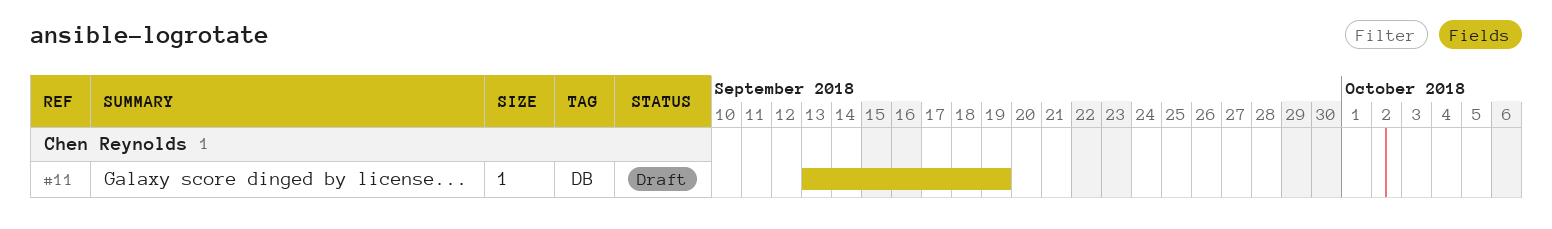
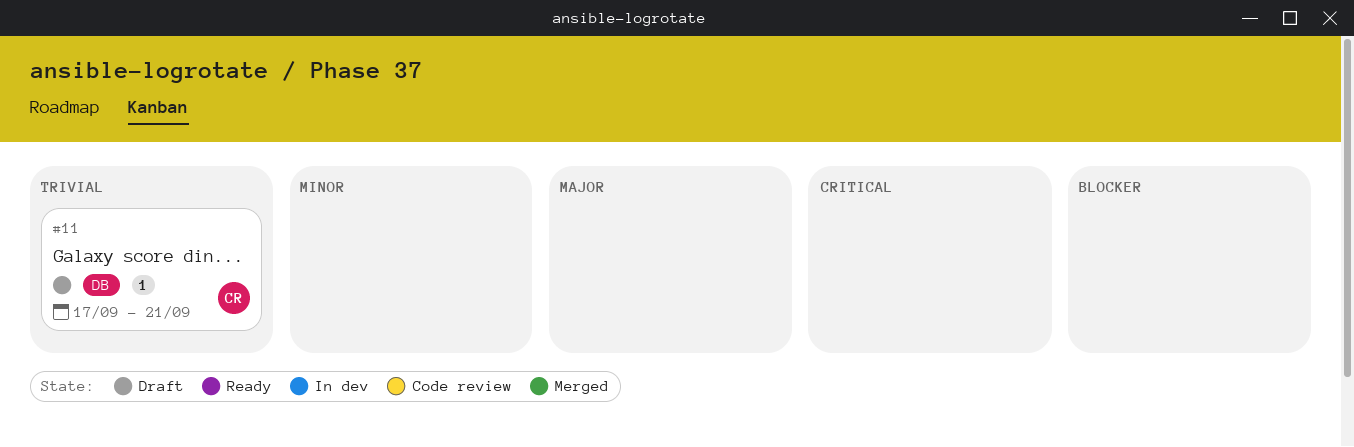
#11, start: Sep 13 -> Sep 17
#11, due: Sep 19 -> Sep 21

